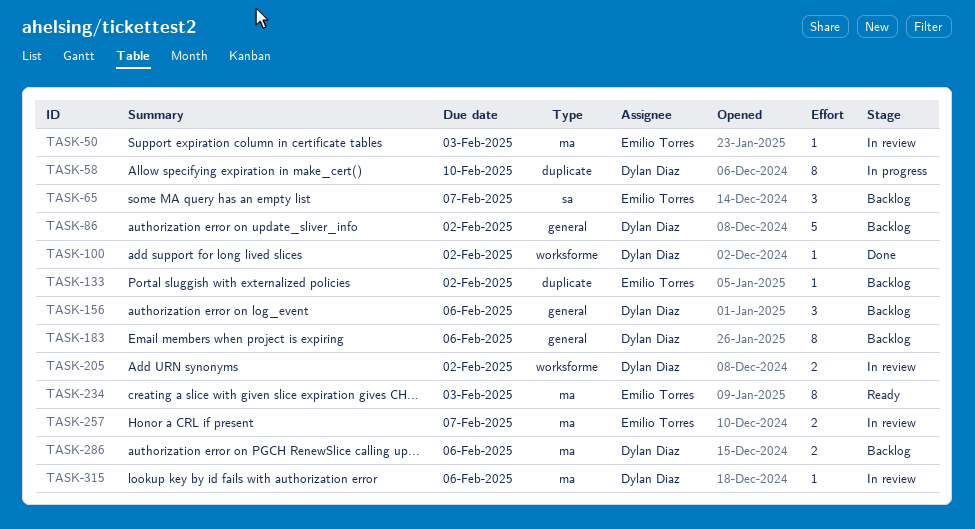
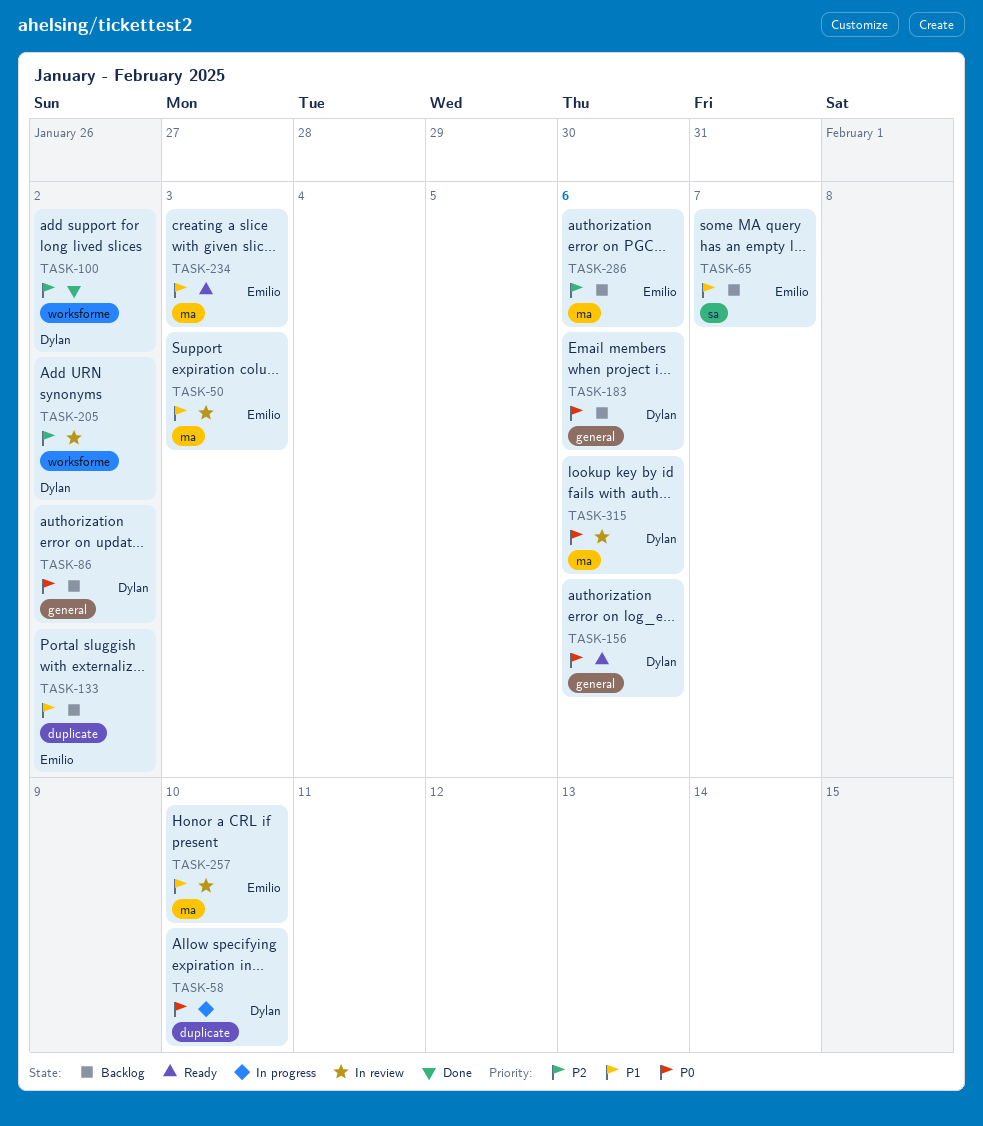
TASK-156, status: Backlog -> Ready
TASK-257, due: Feb 7 -> Feb 10
TASK-286, owner: Dylan Diaz -> Emilio Torres

